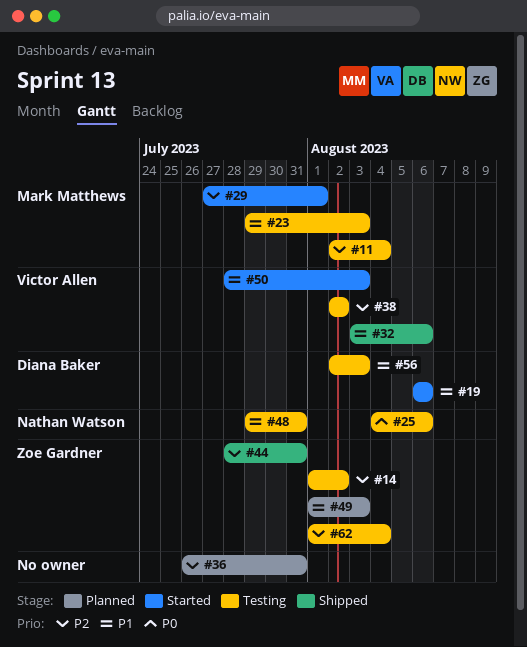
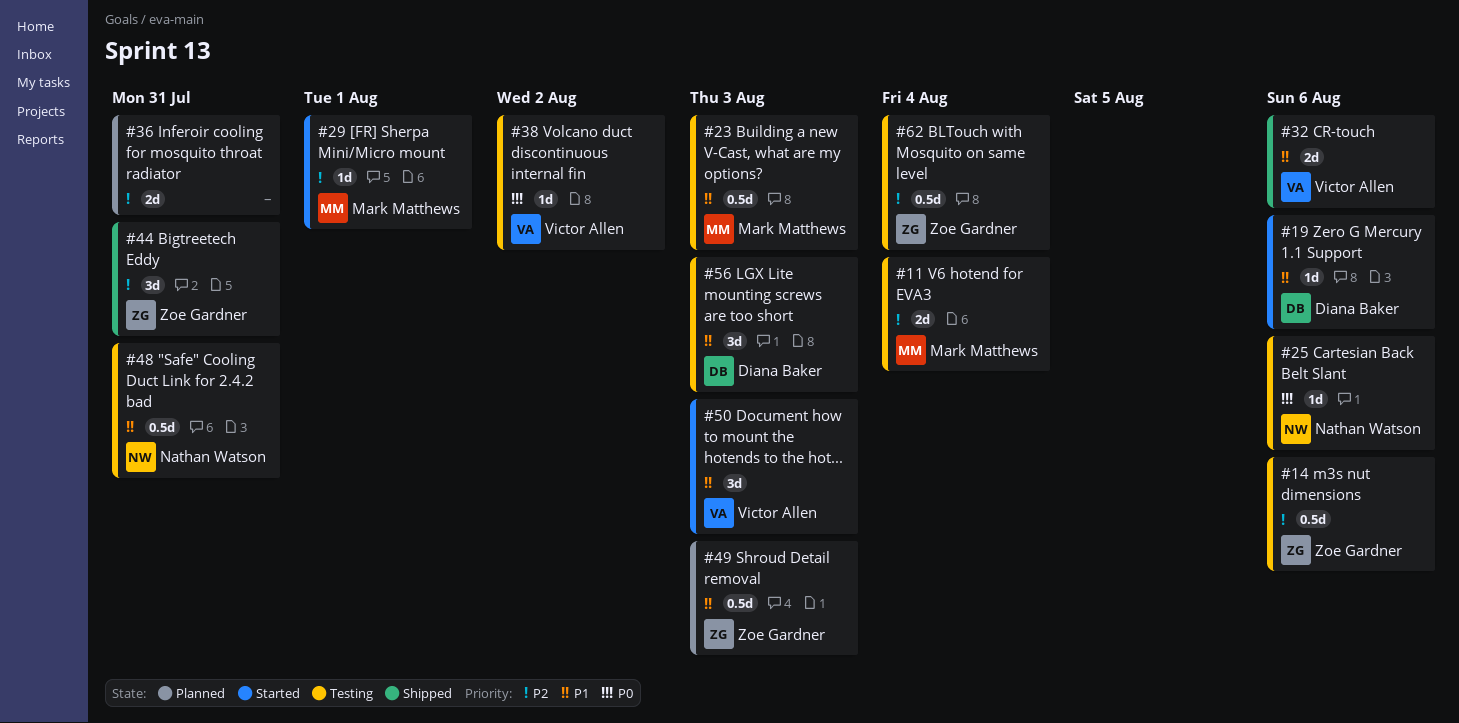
#14, due: Aug 2 -> Aug 6
#38, priority: P2 -> P0

